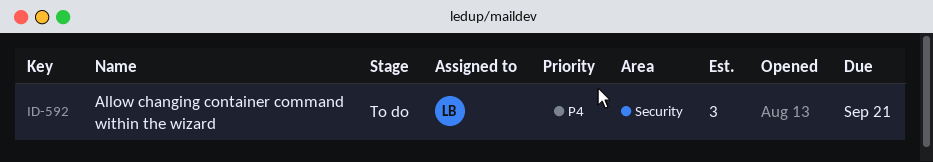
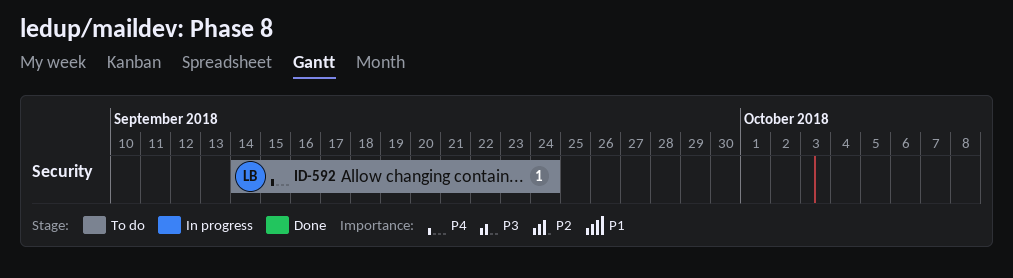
ID-592, estimate: 3 -> 1
ID-592, due: Sep 21 -> Sep 24

